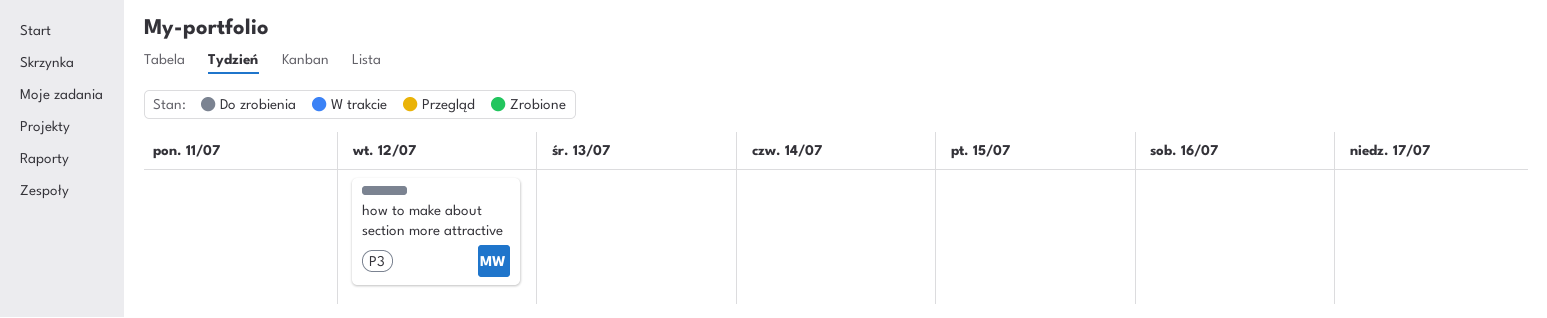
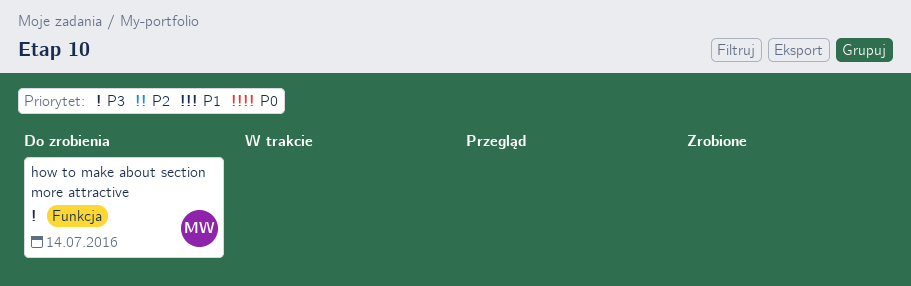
how to make about section more attractive, due: Jul 12 -> Jul 14

